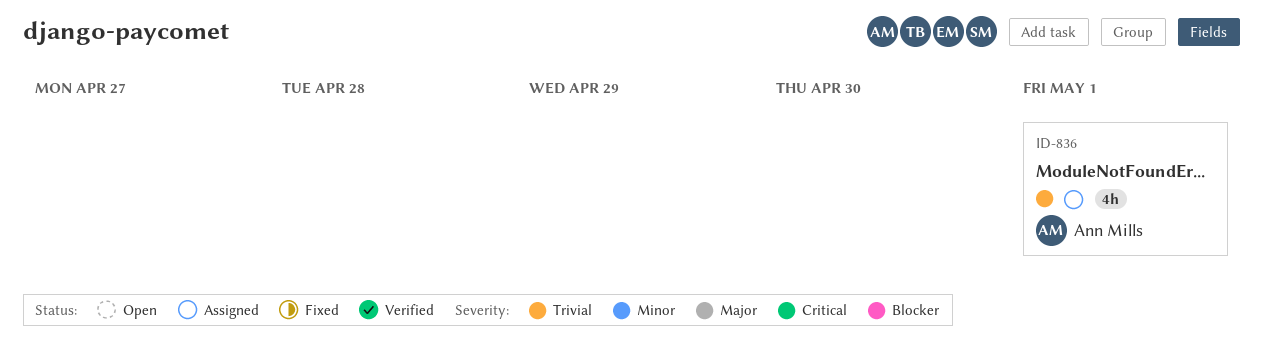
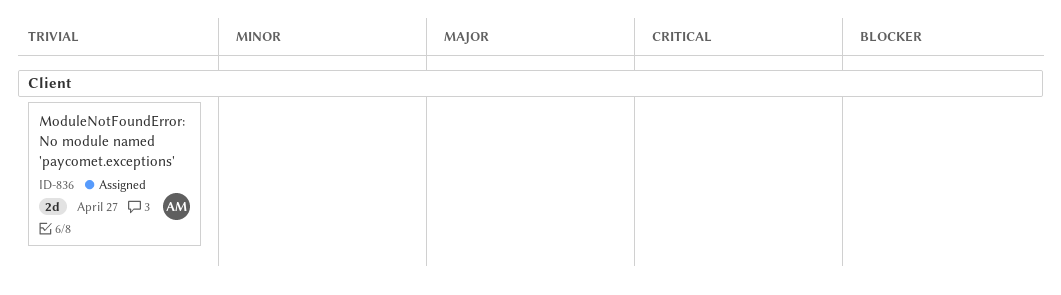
ID-836, estimate: 4h -> 2d
ID-836, due: May 1 -> Apr 27

